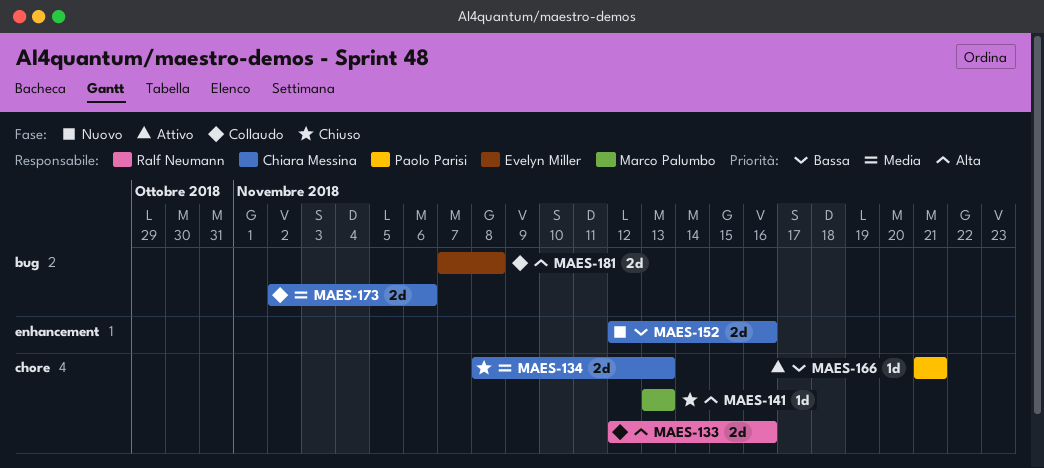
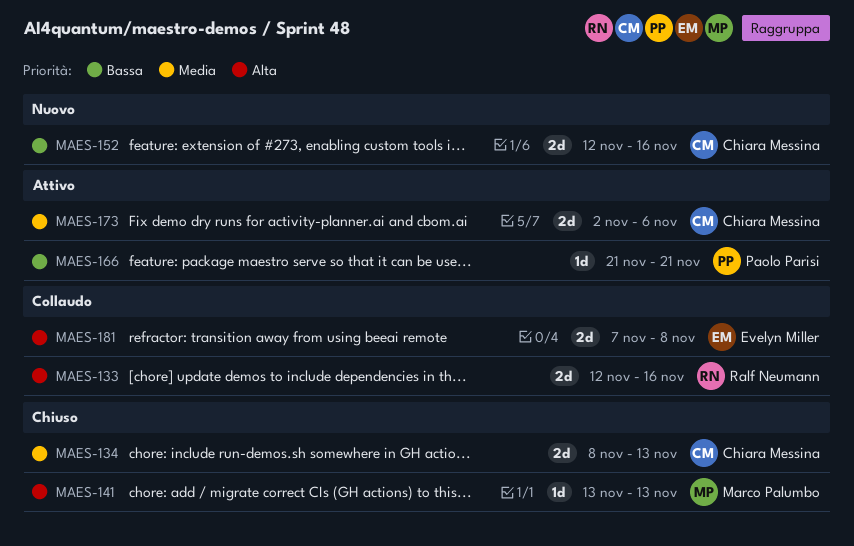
MAES-173, status: Collaudo -> Attivo

